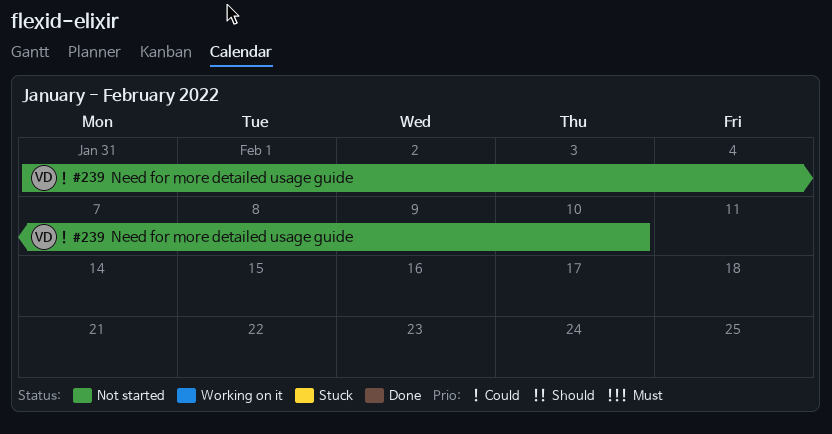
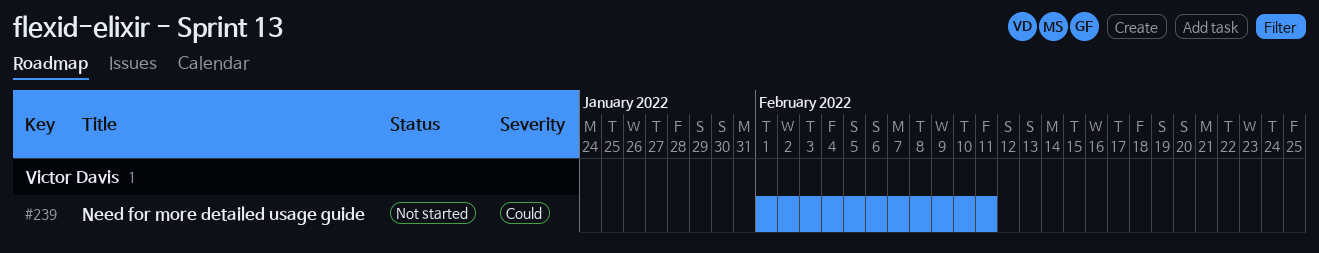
#239, start: Jan 31 -> Feb 1
#239, due: Feb 10 -> Feb 11

